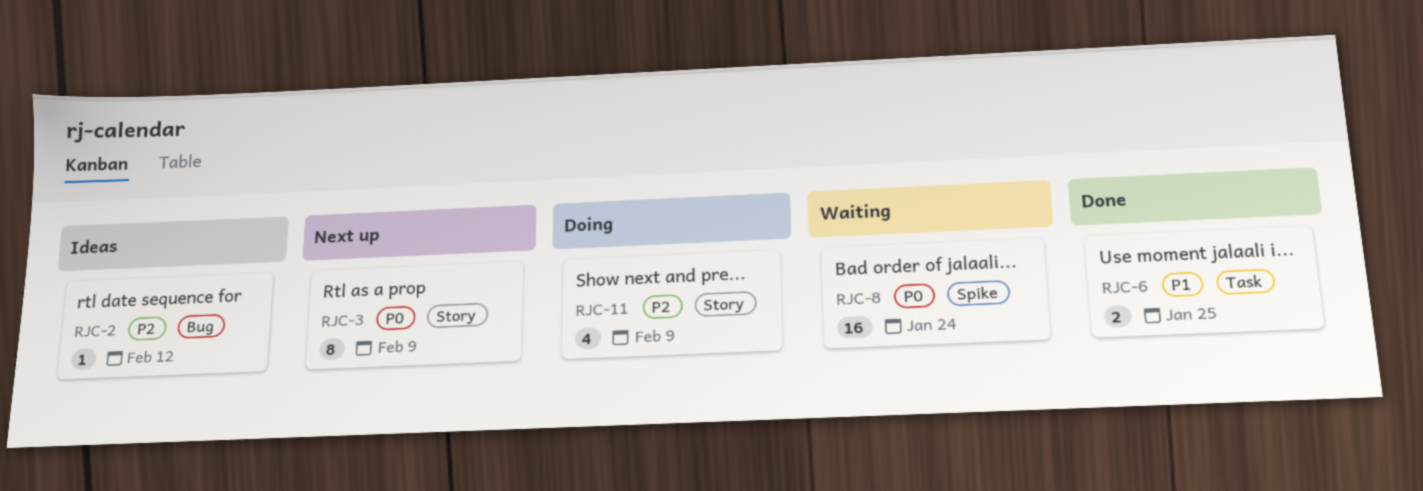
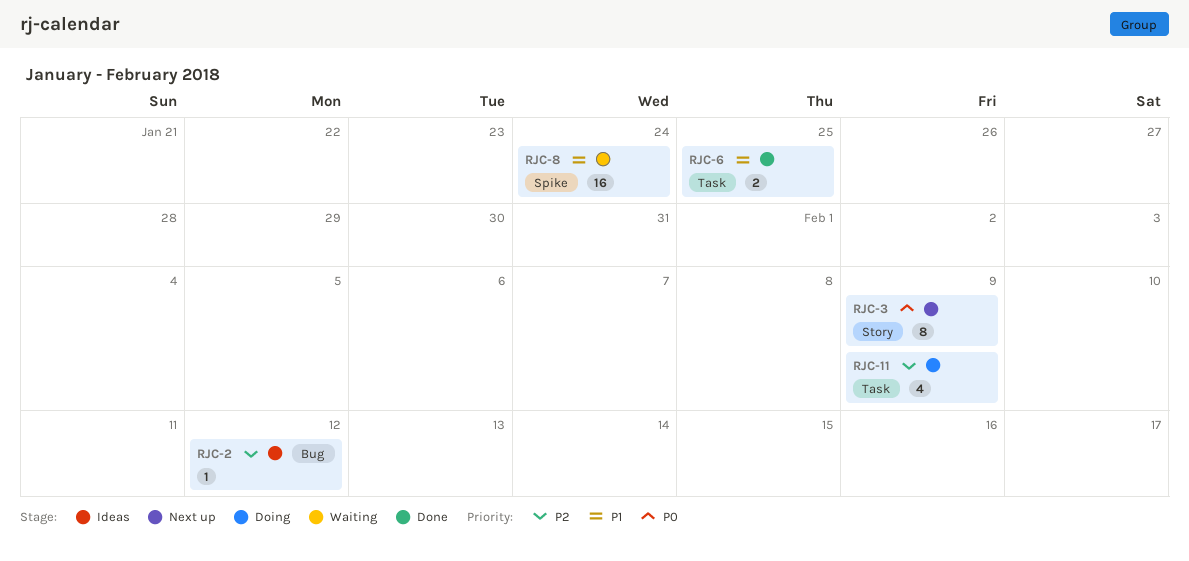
RJC-8, priority: P0 -> P1
RJC-11, label: Story -> Task

